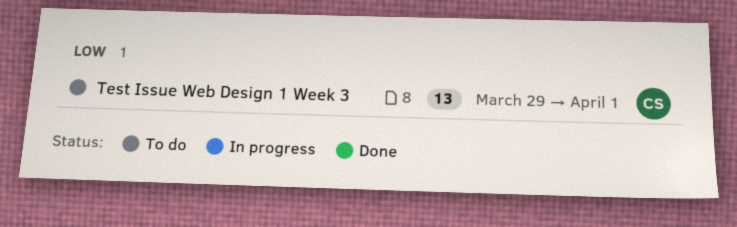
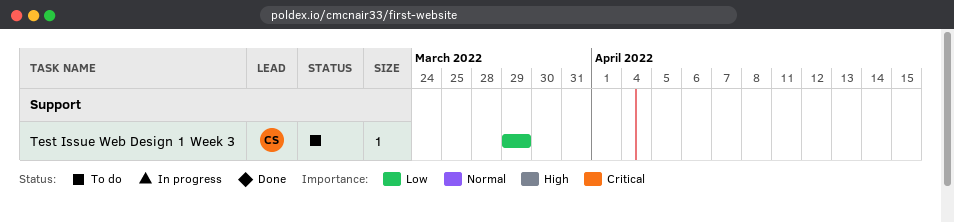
Test Issue Web Design 1 Week 3, estimate: 13 -> 1
Test Issue Web Design 1 Week 3, due: Apr 1 -> Mar 29

